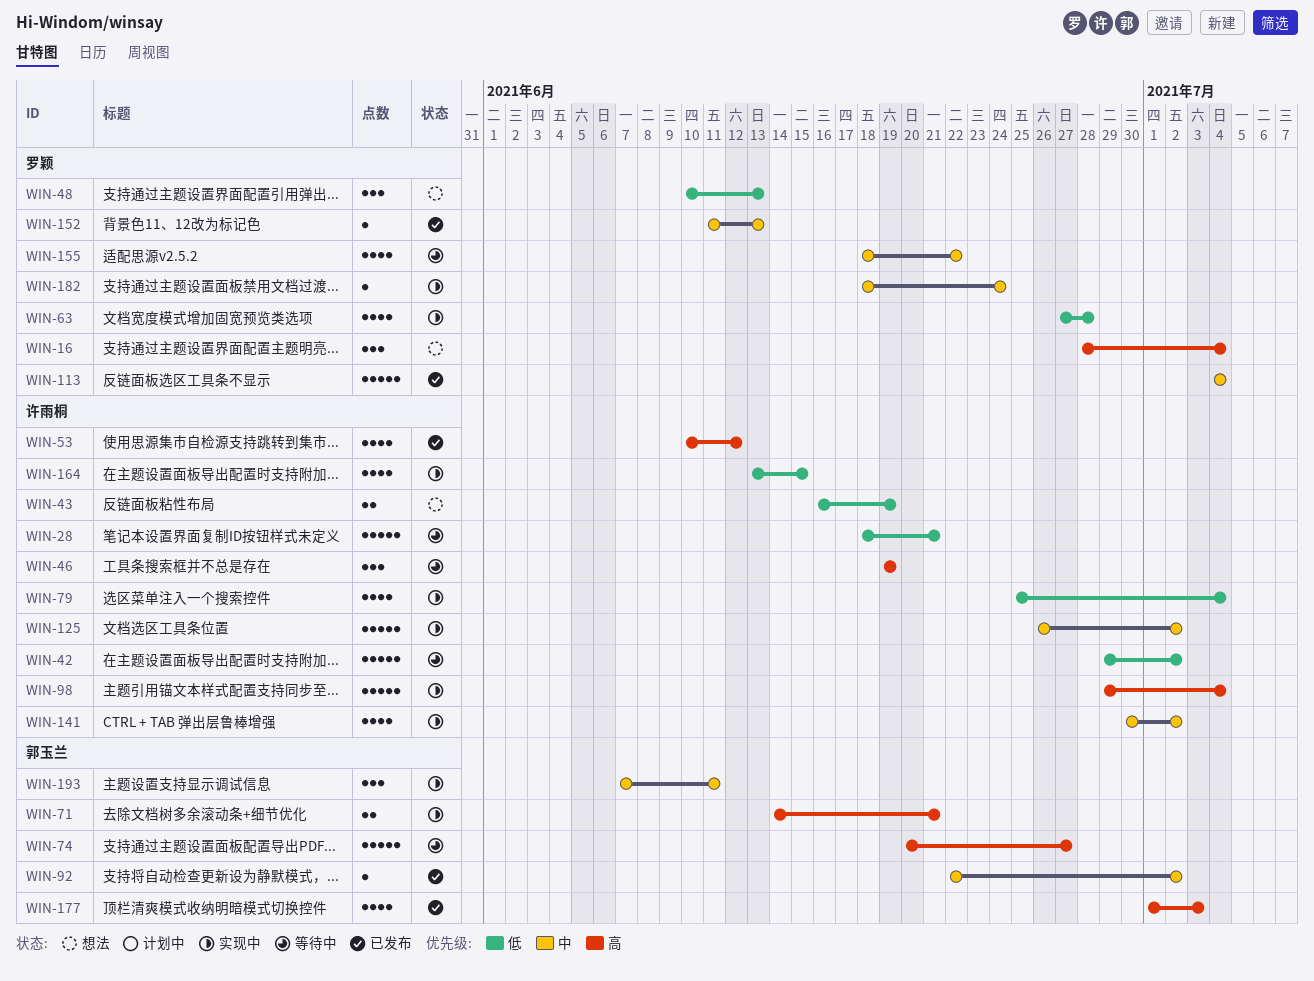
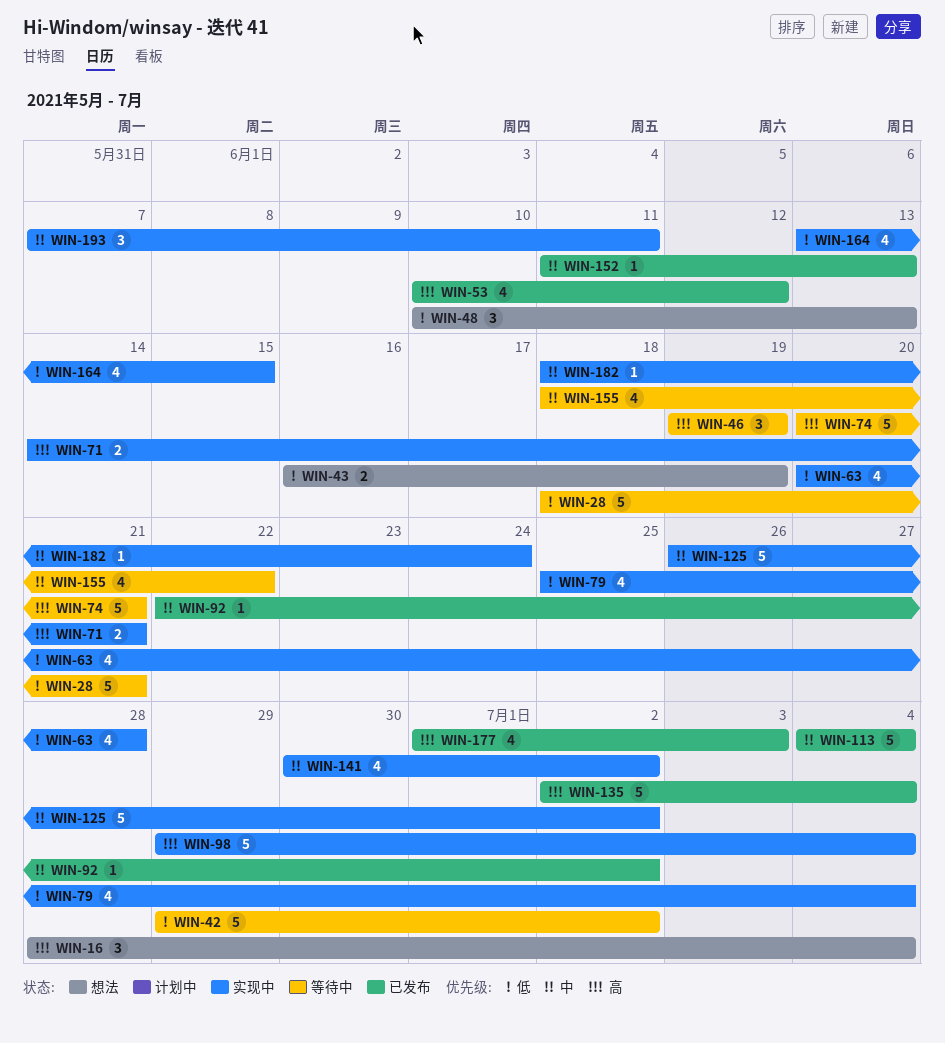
WIN-63, start: Jun 27 -> Jun 20
WIN-74, due: Jun 27 -> Jun 21
WIN-135: none -> present

